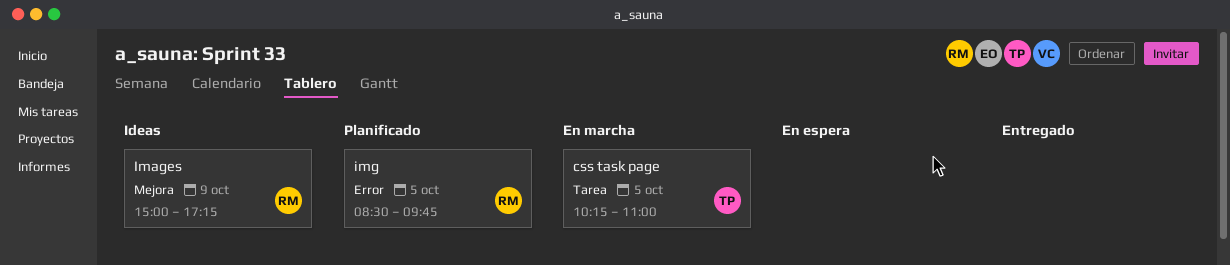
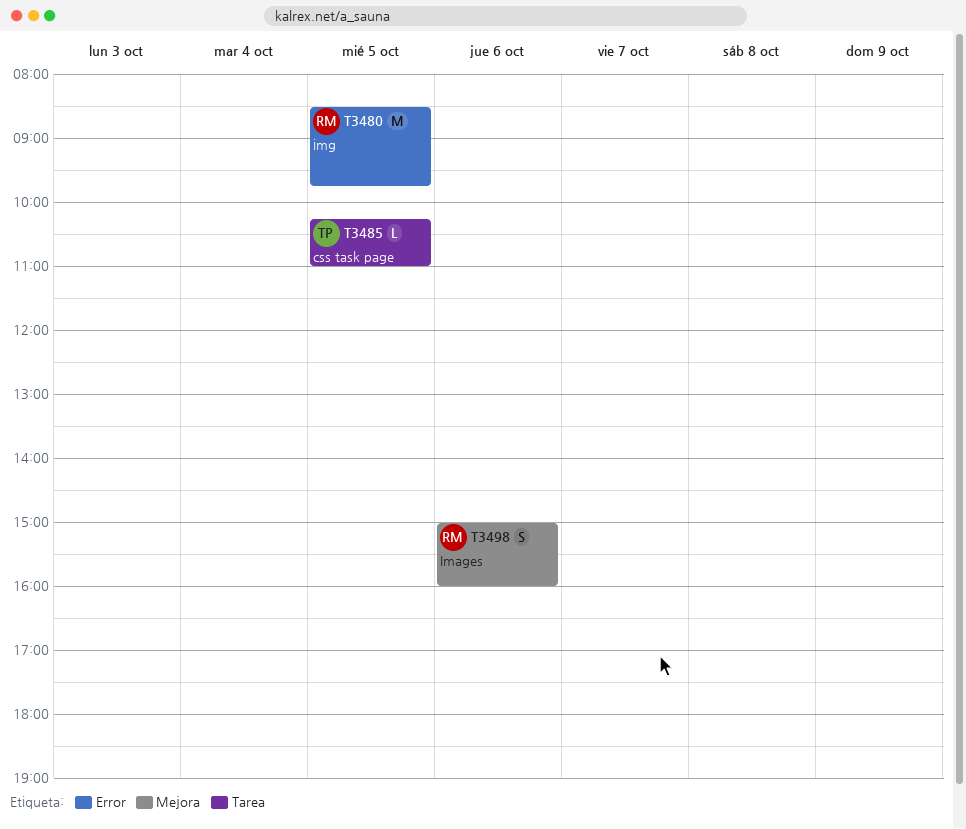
Images, day: Oct 9 -> Oct 6
Images, ends: 17:15 -> 16:00

